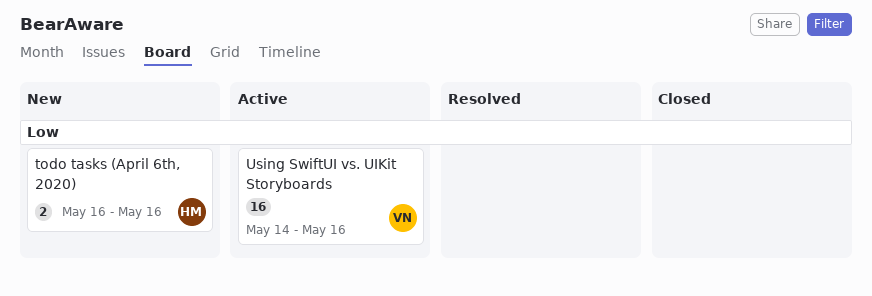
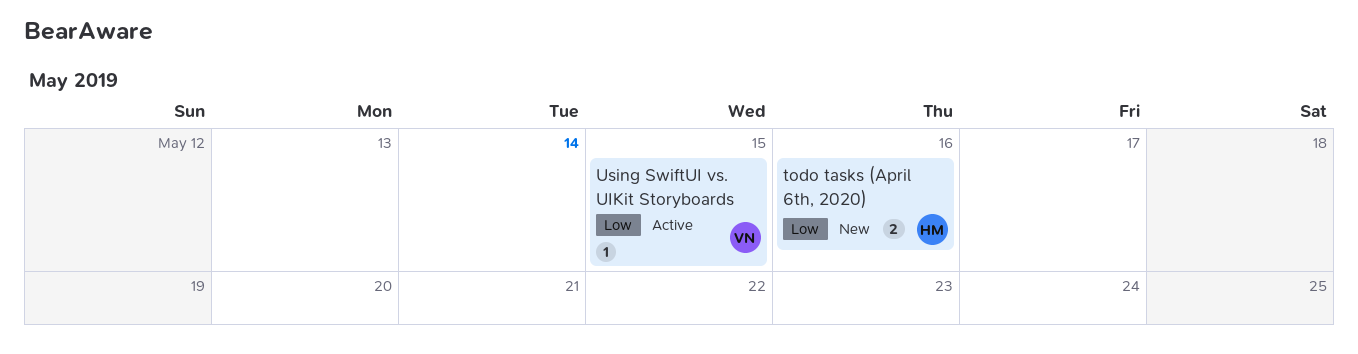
Using SwiftUI vs. UIKit Storyboards, estimate: 16 -> 1
Using SwiftUI vs. UIKit Storyboards, due: May 16 -> May 15

